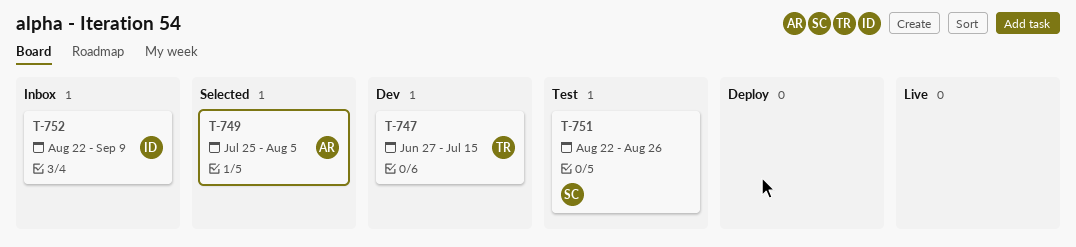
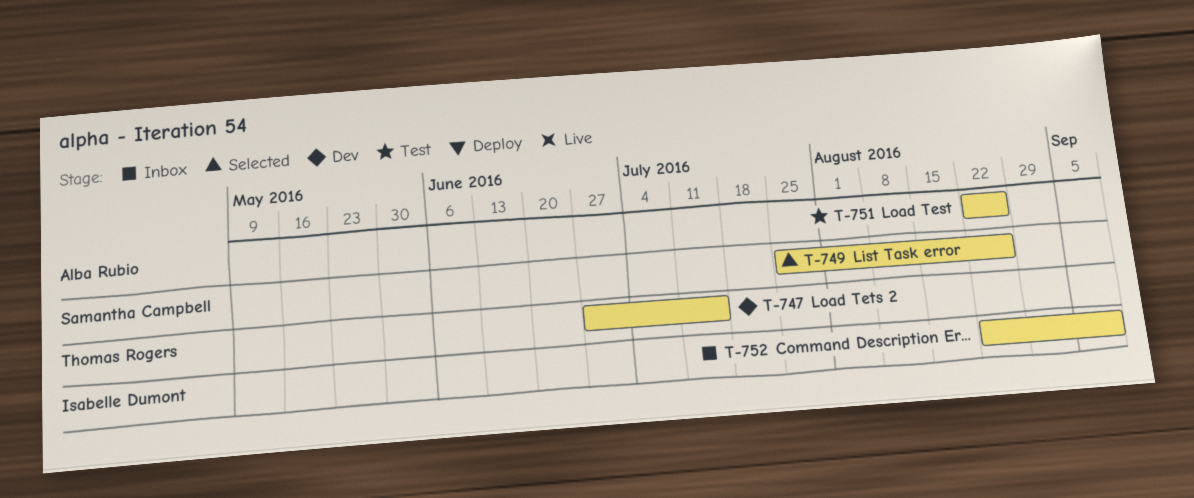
T-749, owner: Alba Rubio -> Samantha Campbell
T-749, due: Aug 5 -> Aug 26
T-751, owner: Samantha Campbell -> Alba Rubio

